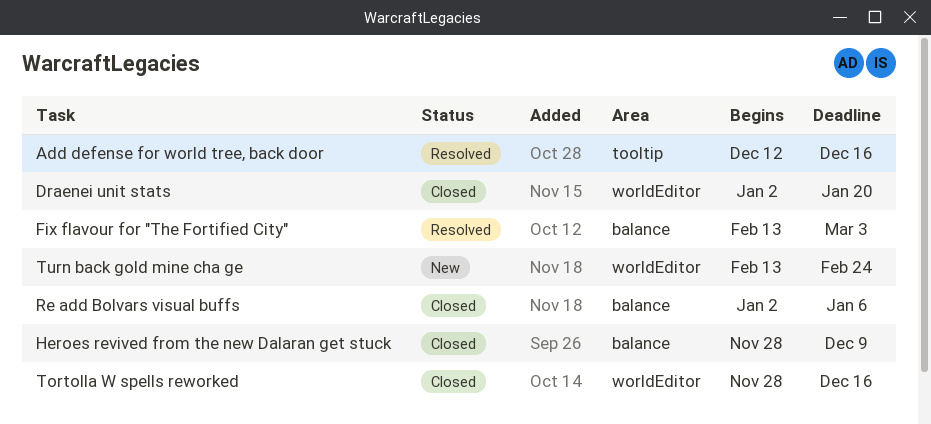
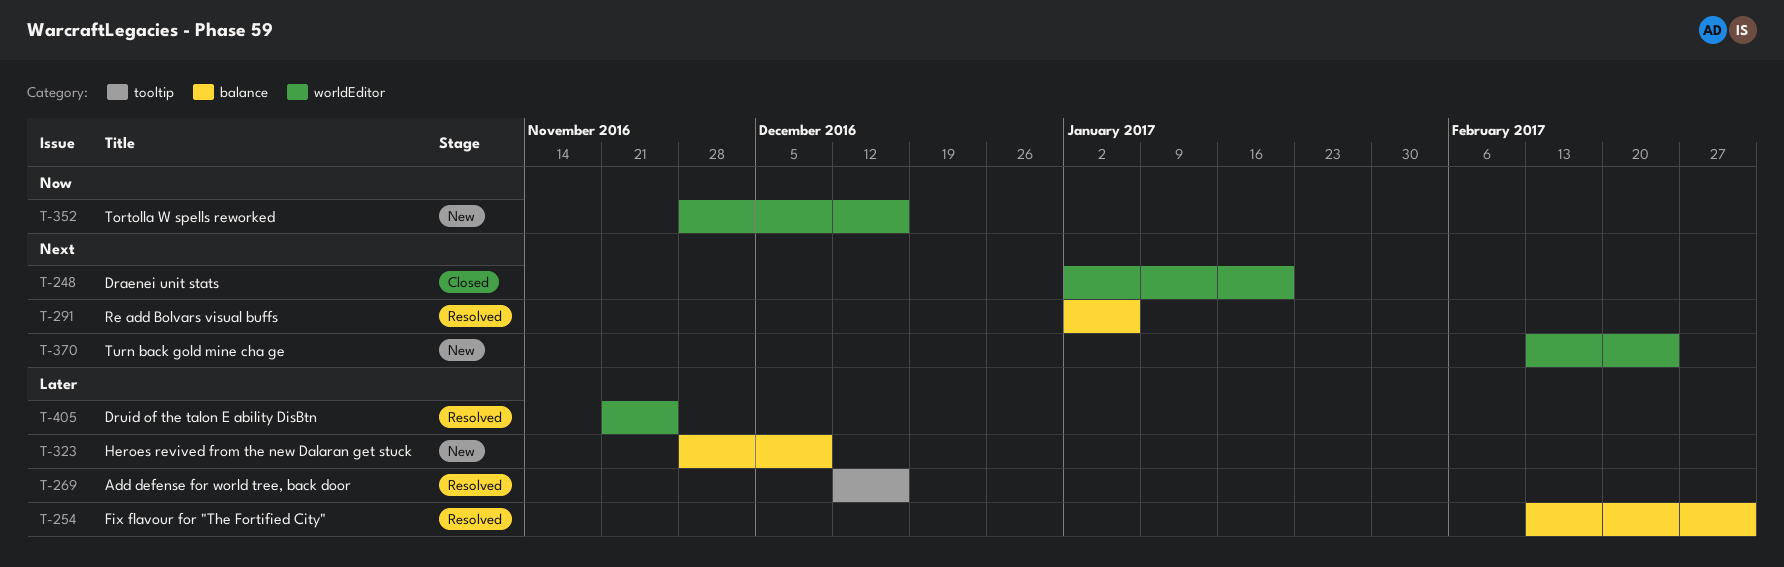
Druid of the talon E ability DisBtn: none -> present
Heroes revived from the new Dalaran get stuck, status: Closed -> New
Re add Bolvars visual buffs, status: Closed -> Resolved
Tortolla W spells reworked, status: Closed -> New

